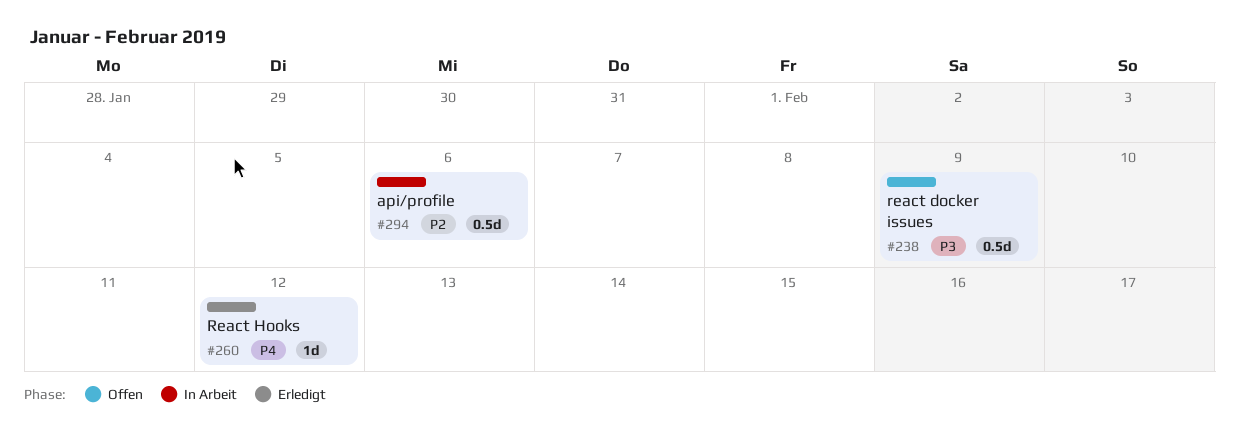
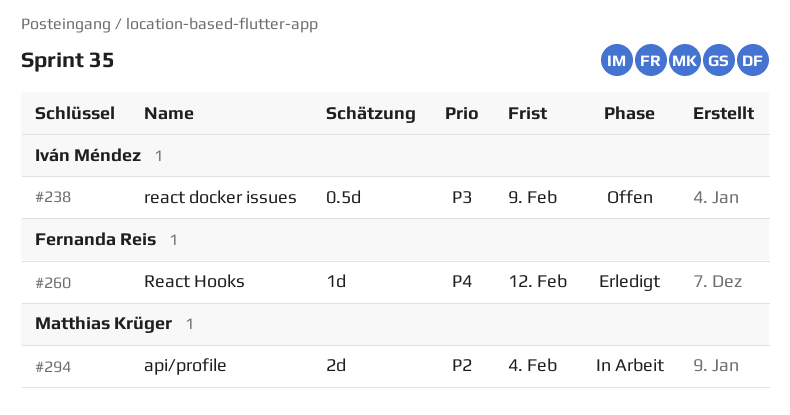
#294, estimate: 0.5d -> 2d
#294, due: Feb 6 -> Feb 4

